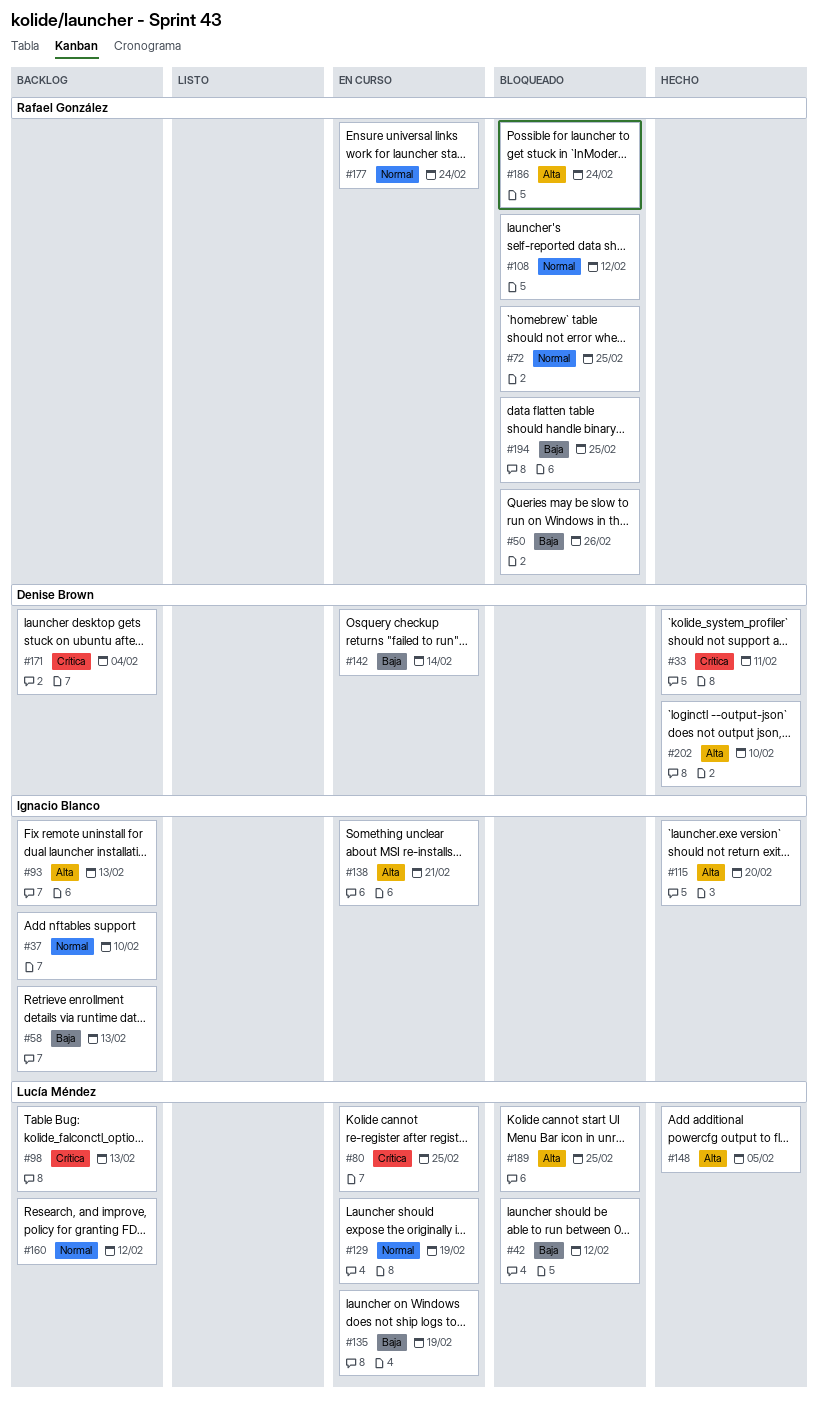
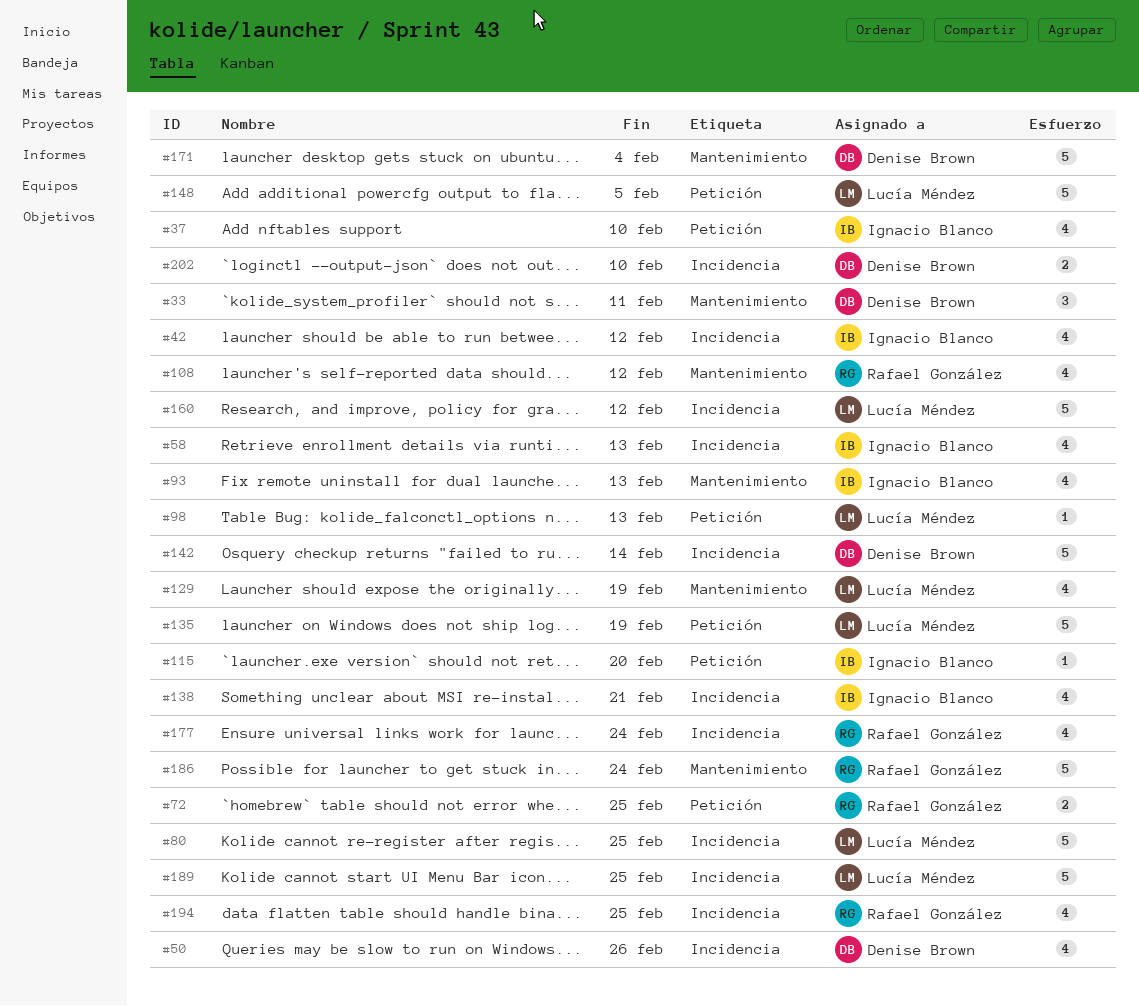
#42, owner: Lucía Méndez -> Ignacio Blanco
#50, owner: Rafael González -> Denise Brown

